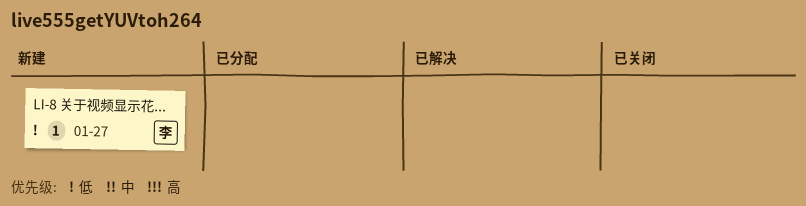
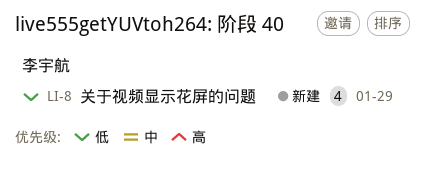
LI-8, estimate: 1 -> 4
LI-8, due: Jan 27 -> Jan 29

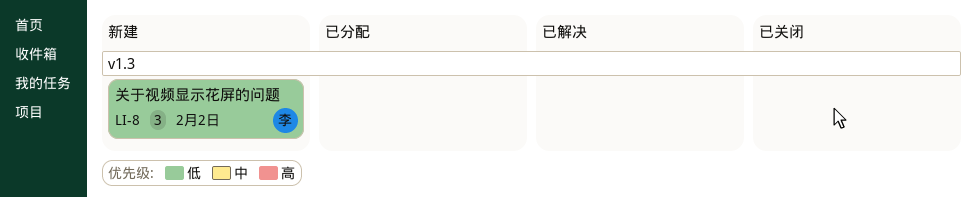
LI-8, estimate: 4 -> 3
LI-8, due: Jan 29 -> Feb 2

